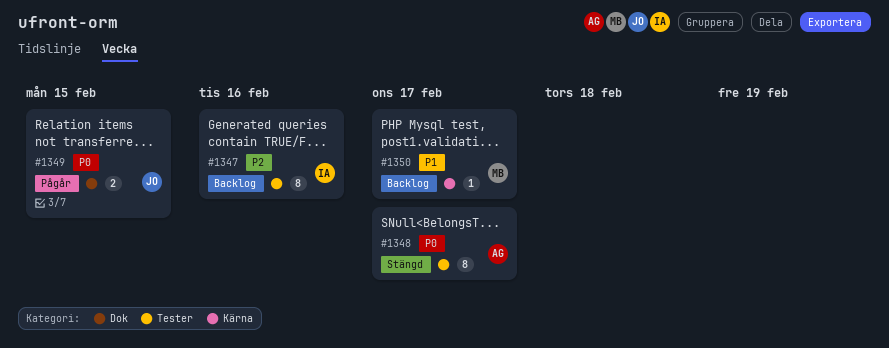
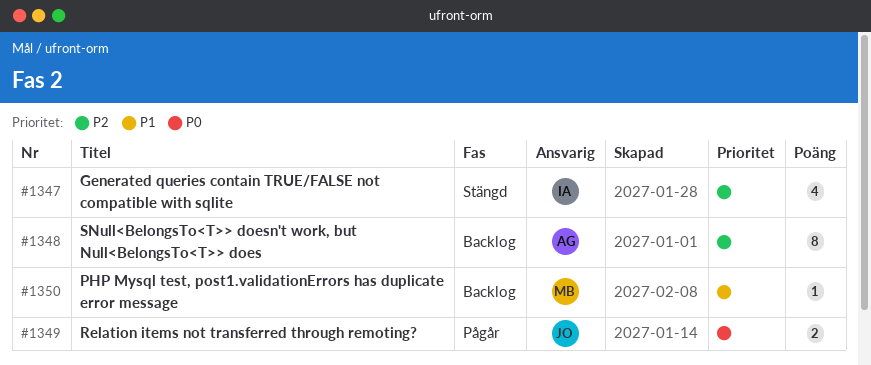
#1347, status: Backlog -> Stängd
#1347, estimate: 8 -> 4
#1348, status: Stängd -> Backlog
#1348, priority: P0 -> P2

